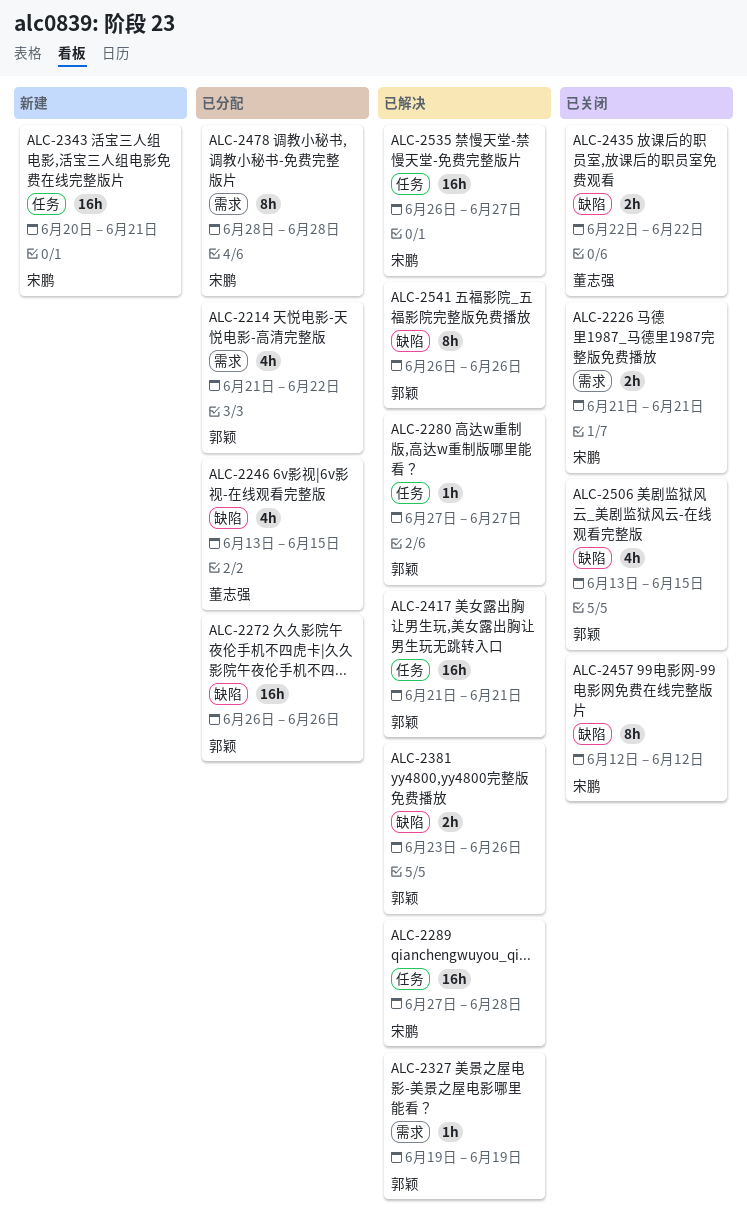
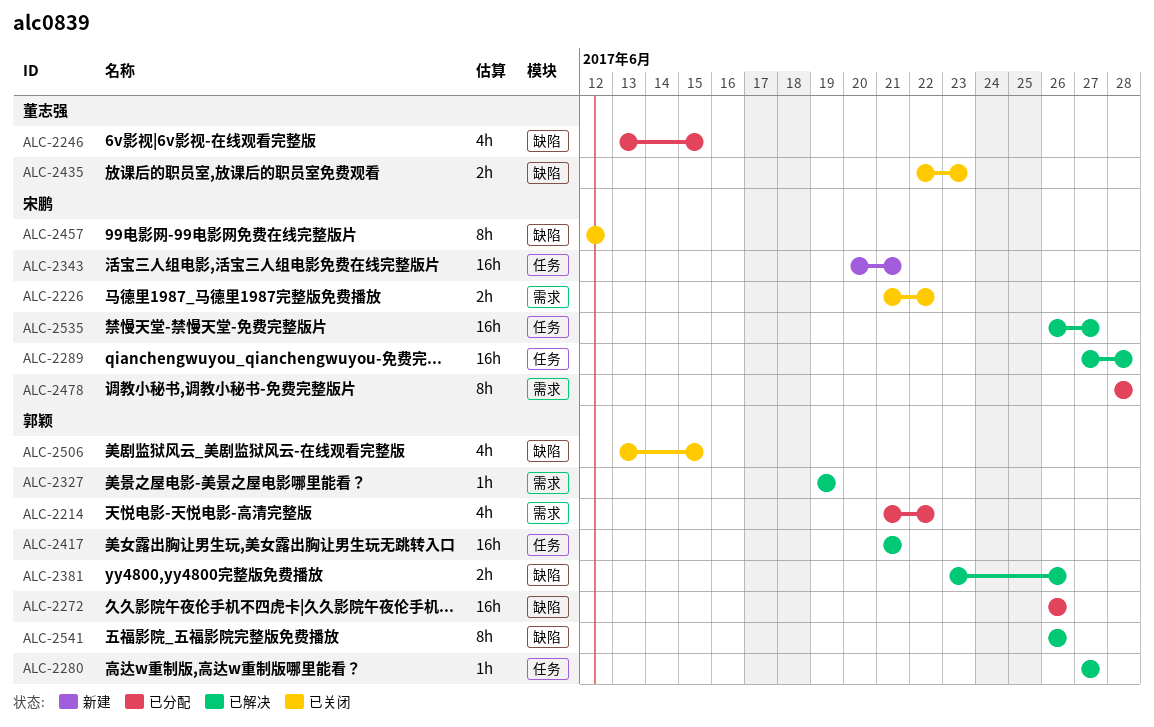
ALC-2226, due: Jun 21 -> Jun 22
ALC-2435, due: Jun 22 -> Jun 23

